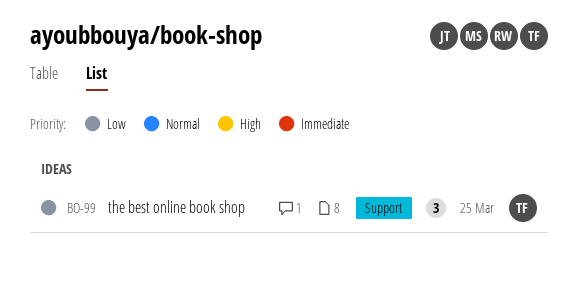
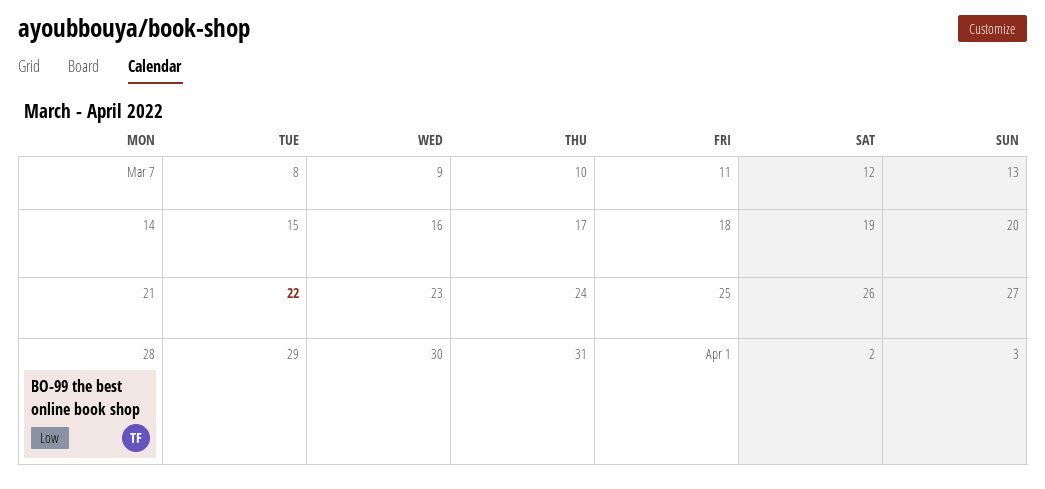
BO-99, due: Mar 25 -> Mar 28

